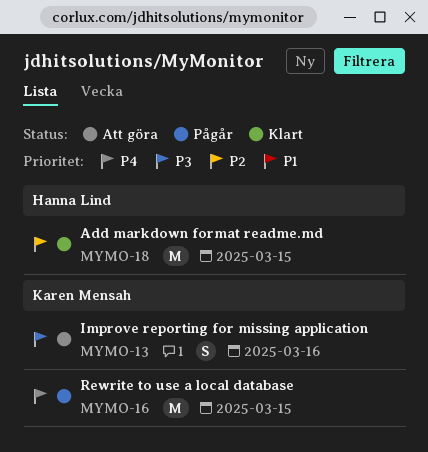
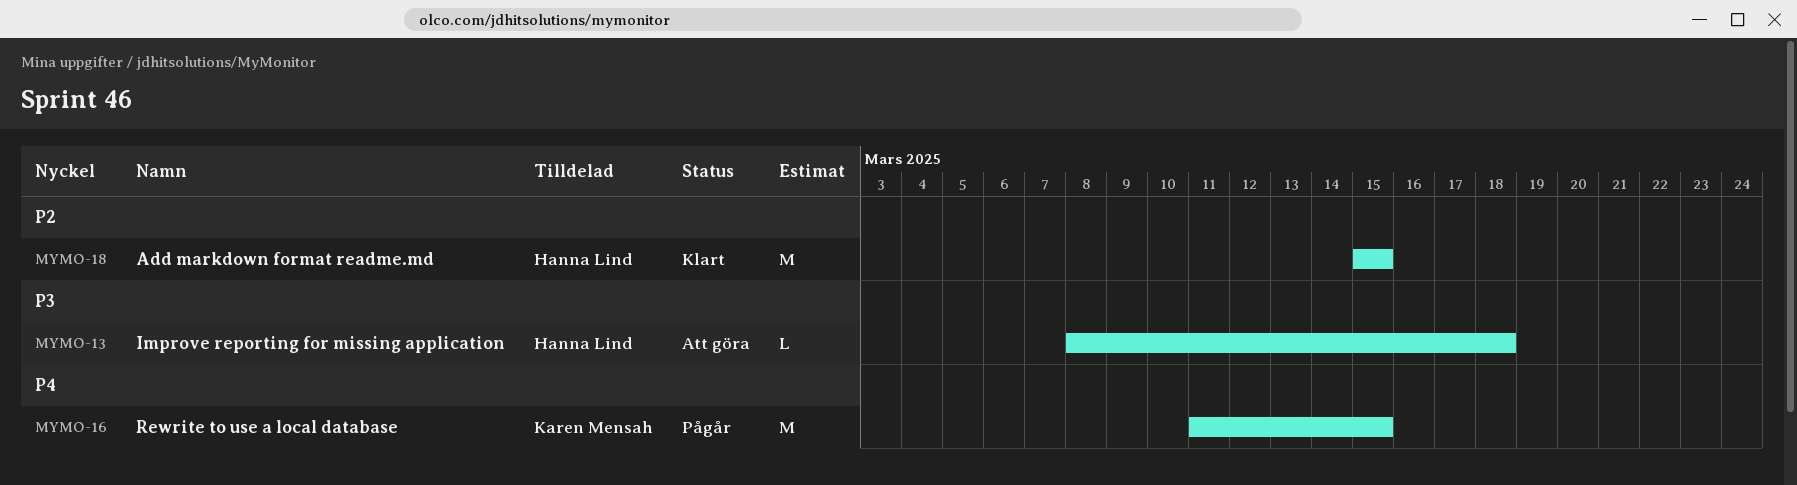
MYMO-13, owner: Karen Mensah -> Hanna Lind
MYMO-13, estimate: S -> L
MYMO-13, due: Mar 16 -> Mar 18

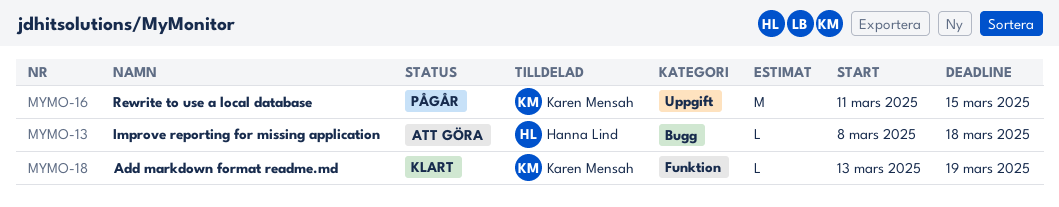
MYMO-18, owner: Hanna Lind -> Karen Mensah
MYMO-18, estimate: M -> L
MYMO-18, start: Mar 15 -> Mar 13
MYMO-18, due: Mar 15 -> Mar 19

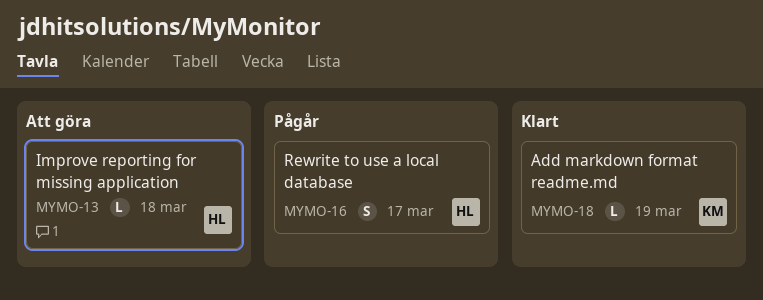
MYMO-16, owner: Karen Mensah -> Hanna Lind
MYMO-16, estimate: M -> S
MYMO-16, due: Mar 15 -> Mar 17

